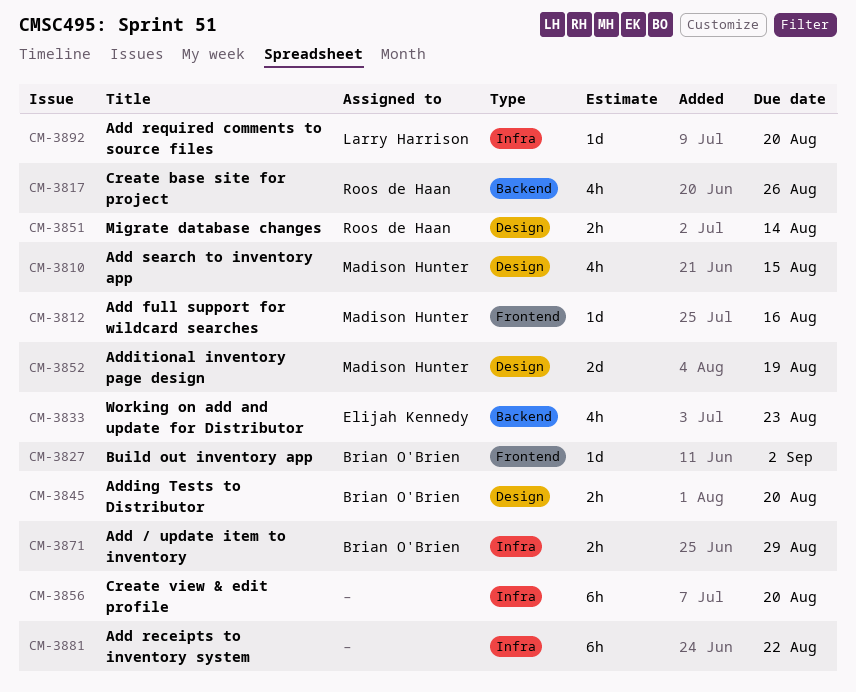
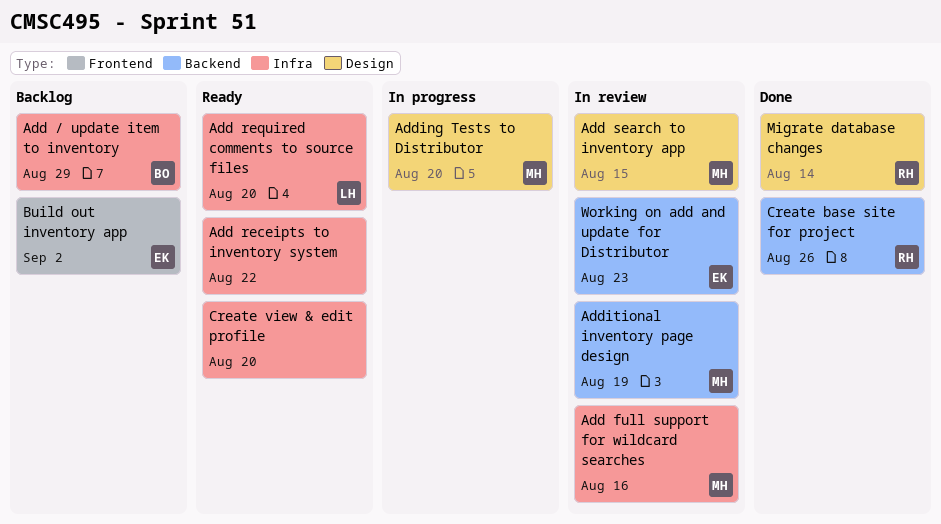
Add full support for wildcard searches, label: Frontend -> Infra
Adding Tests to Distributor, owner: Brian O'Brien -> Madison Hunter
Additional inventory page design, label: Design -> Backend
Build out inventory app, owner: Brian O'Brien -> Elijah Kennedy

